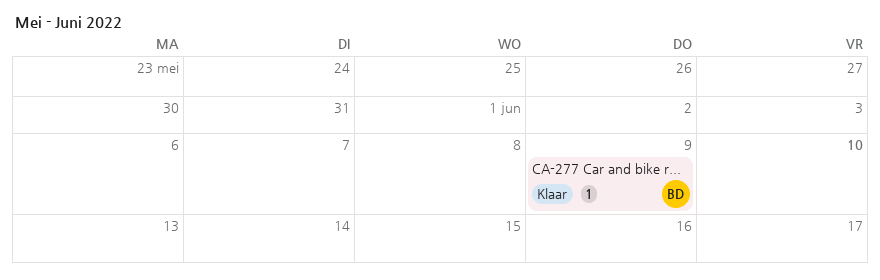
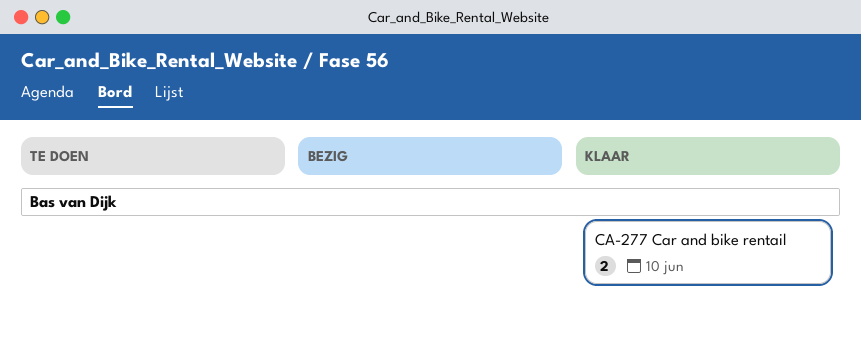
CA-277, estimate: 1 -> 2
CA-277, due: Jun 9 -> Jun 10

